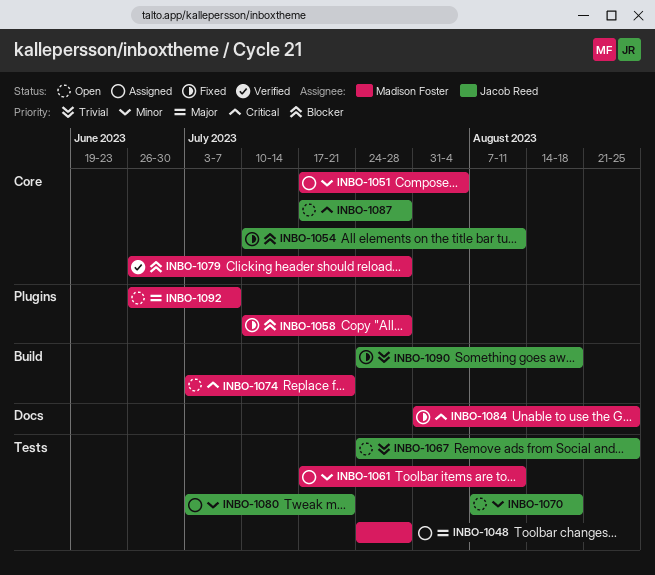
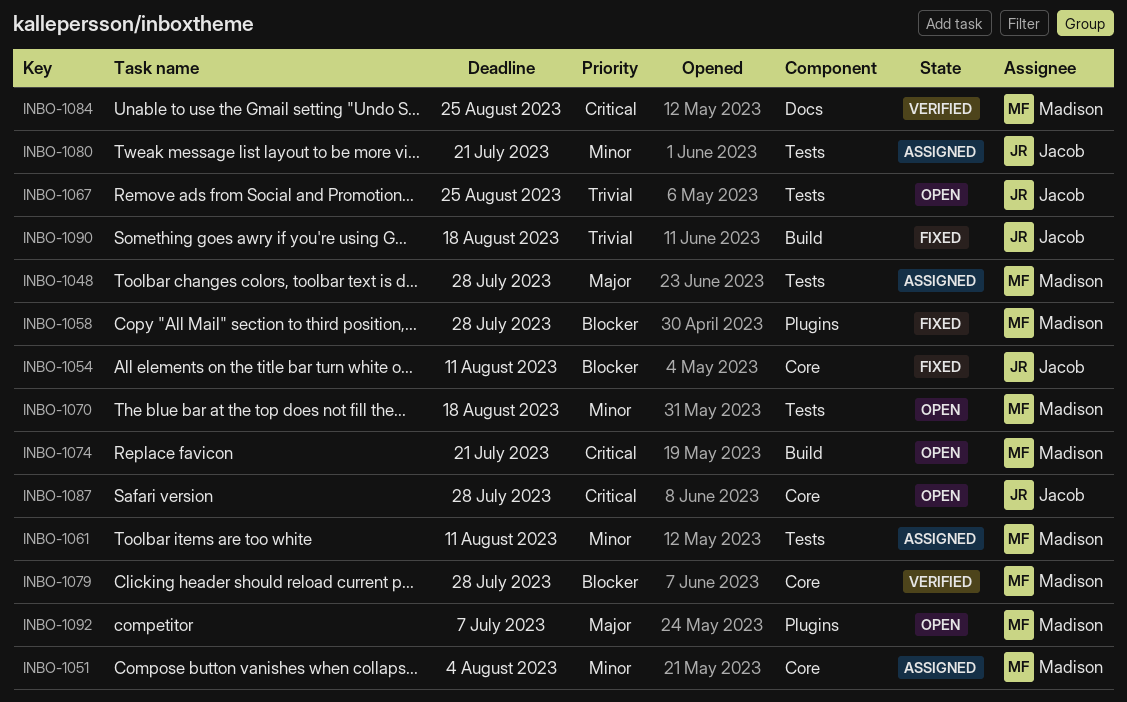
INBO-1070, owner: Jacob Reed -> Madison Foster
INBO-1084, status: Fixed -> Verified

